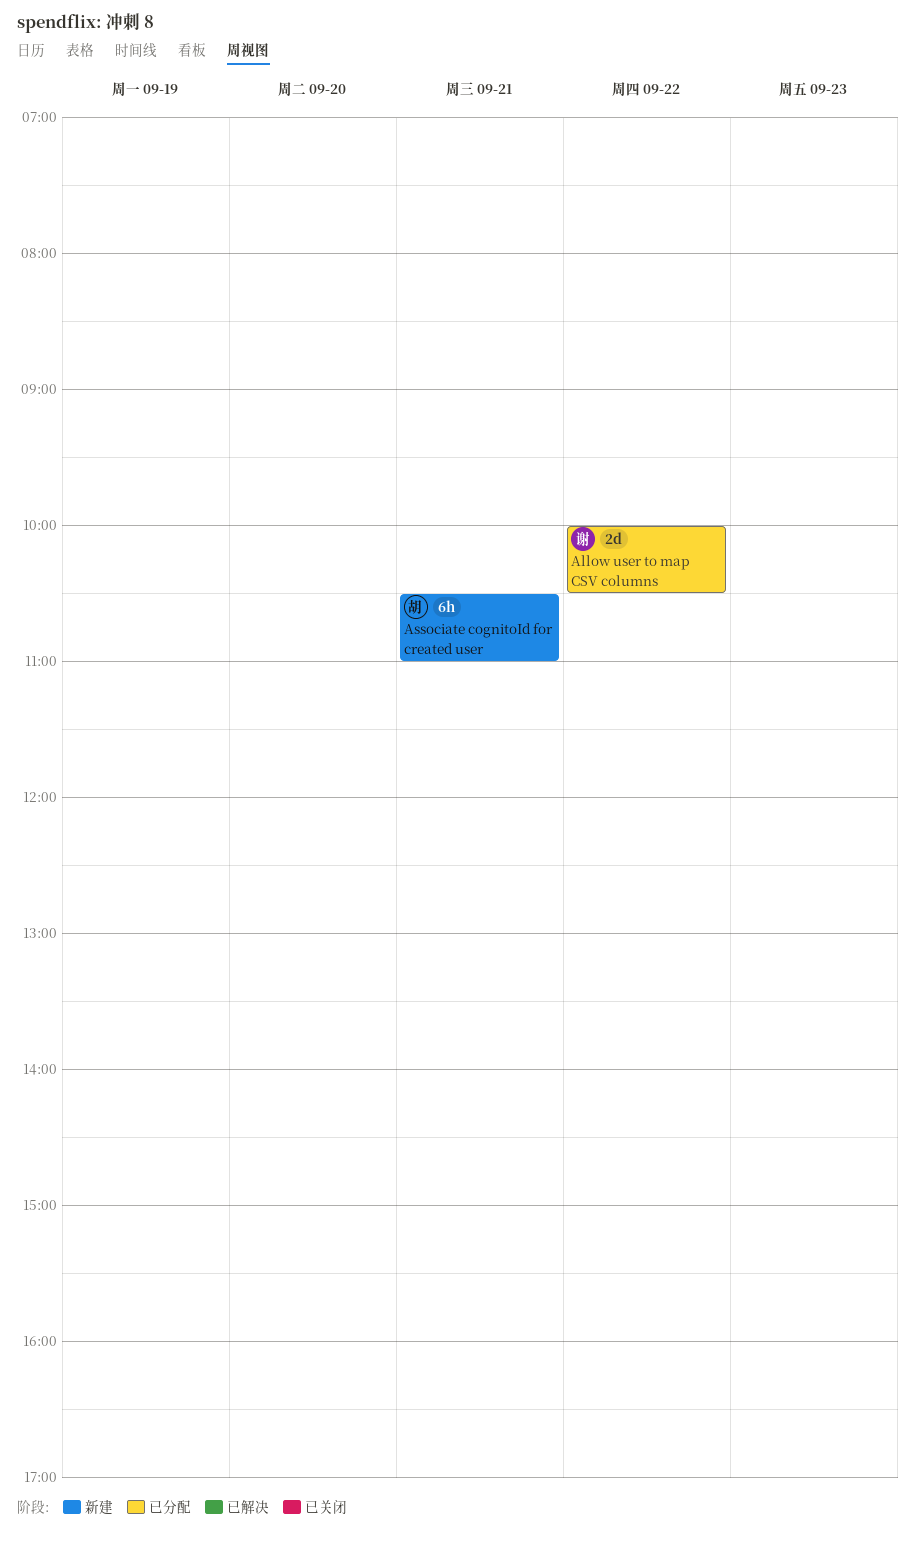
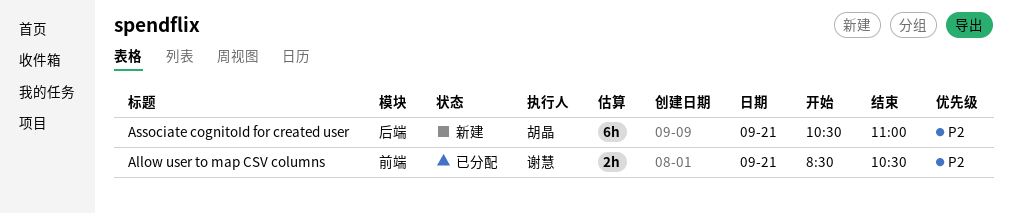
Allow user to map CSV columns, estimate: 2d -> 2h
Allow user to map CSV columns, day: Sep 22 -> Sep 21
Allow user to map CSV columns, begins: 10:00 -> 08:30

